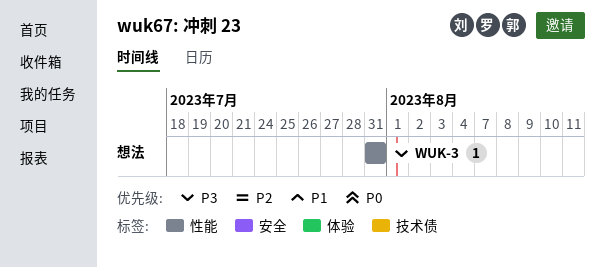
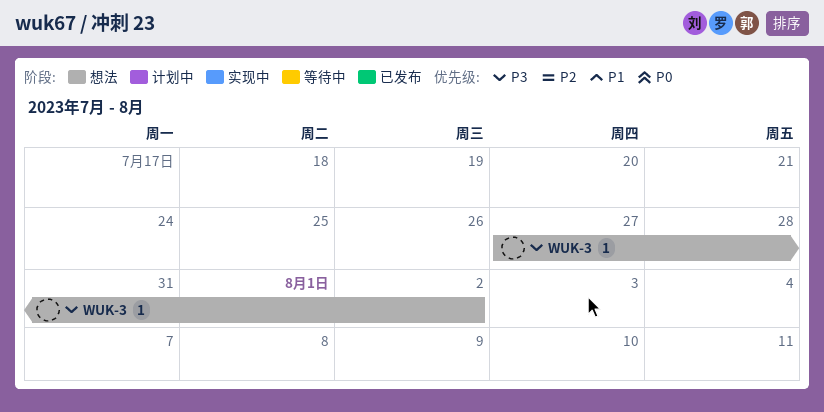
WUK-3, start: Jul 31 -> Jul 27
WUK-3, due: Jul 31 -> Aug 2

